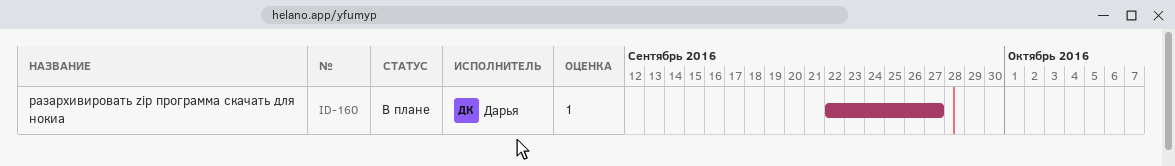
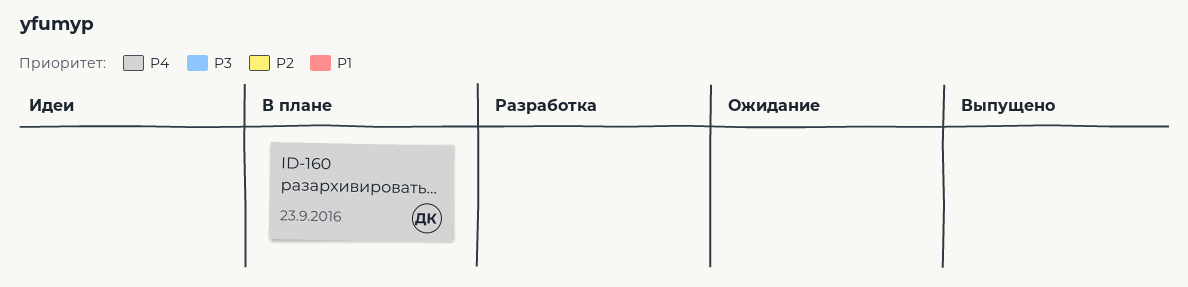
ID-160, due: Sep 27 -> Sep 23

